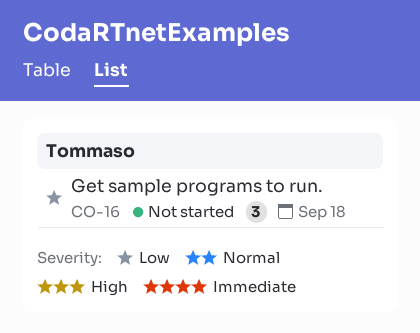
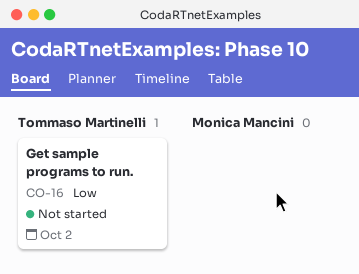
CO-16, due: Sep 18 -> Oct 2

